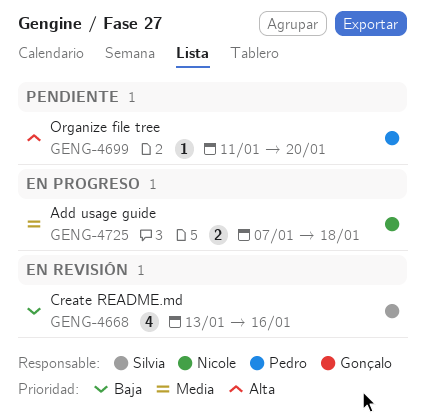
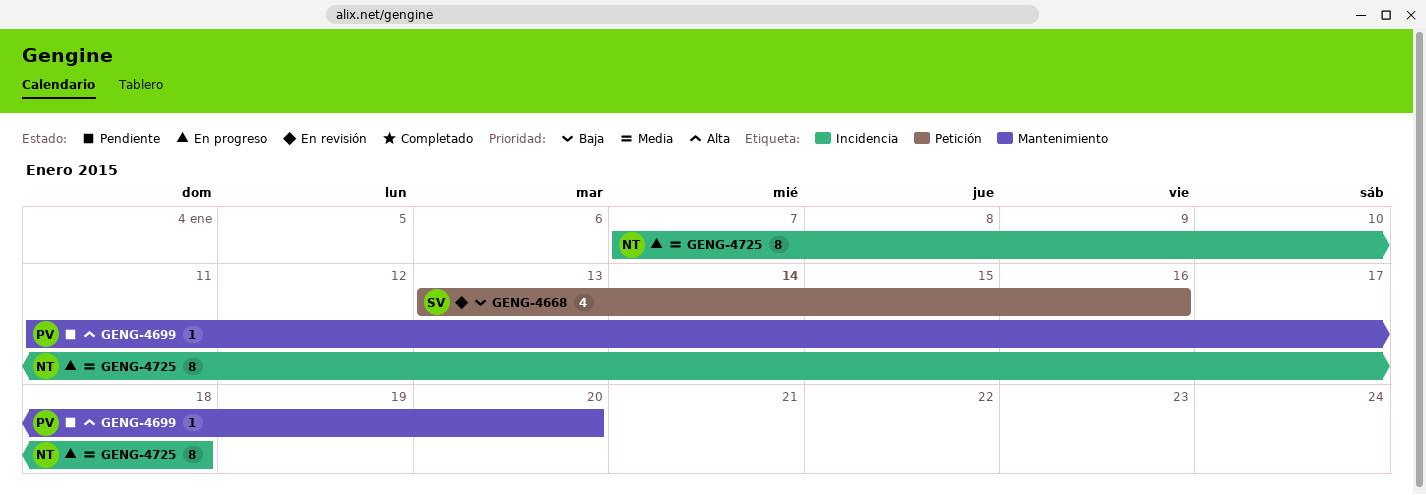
GENG-4725, estimate: 2 -> 8

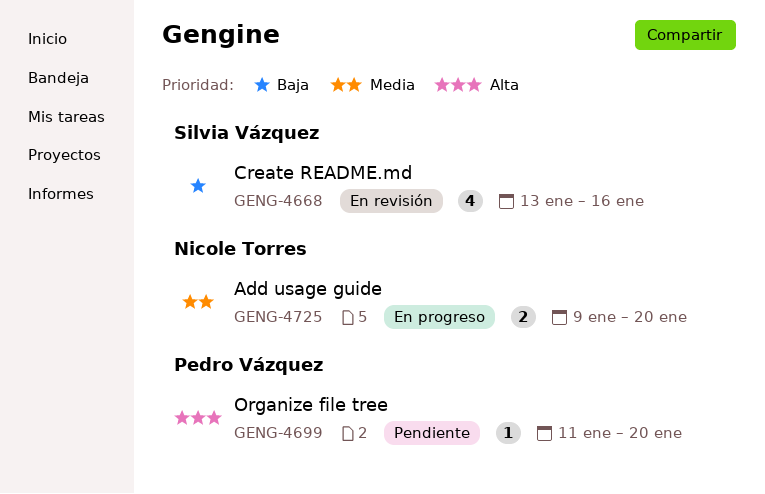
GENG-4725, estimate: 8 -> 2
GENG-4725, start: Jan 7 -> Jan 9
GENG-4725, due: Jan 18 -> Jan 20

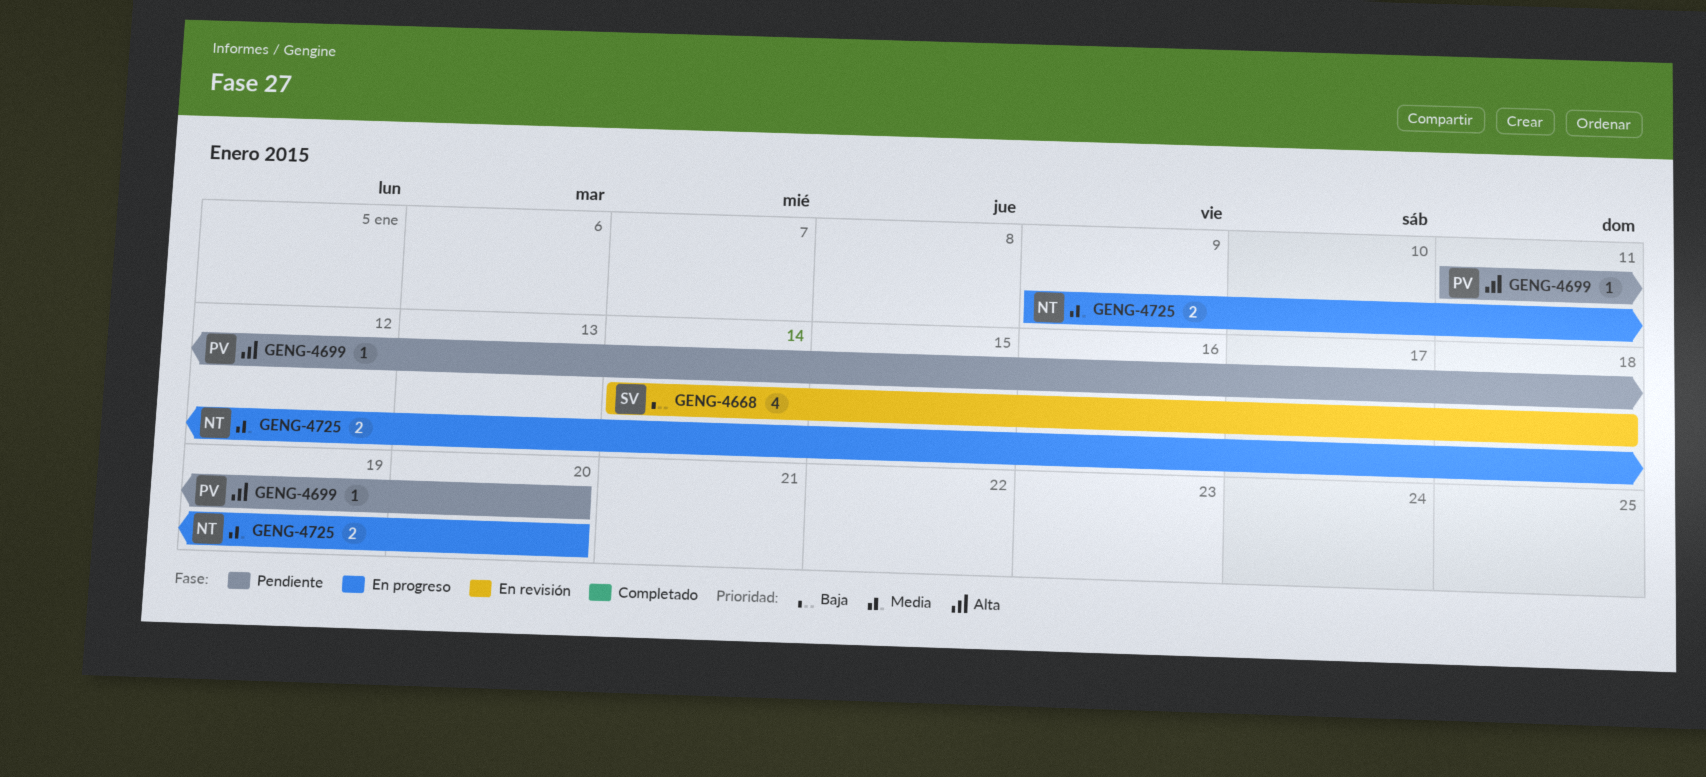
GENG-4668, start: Jan 13 -> Jan 14
GENG-4668, due: Jan 16 -> Jan 18

